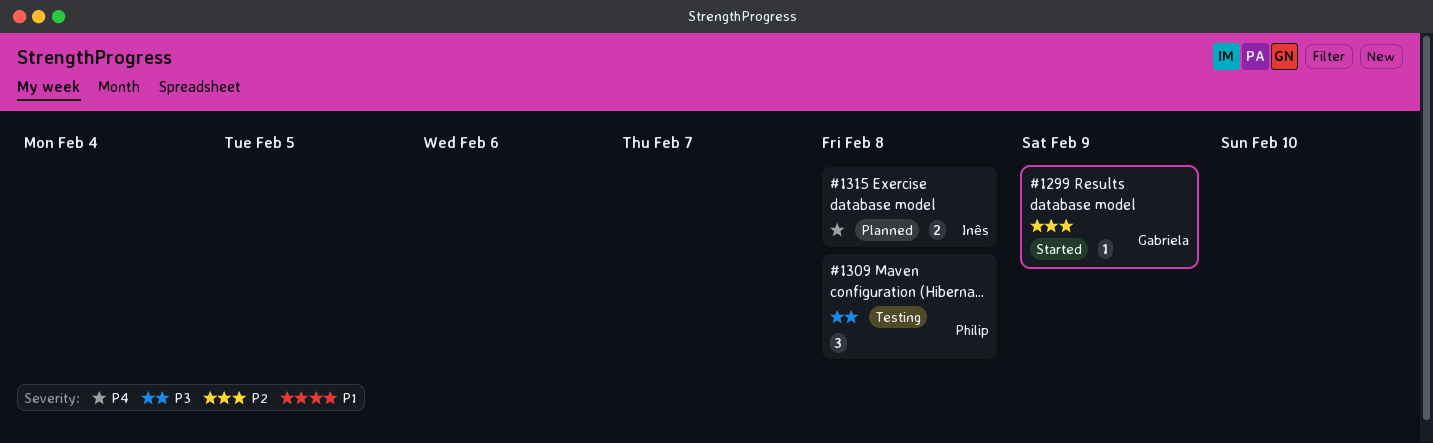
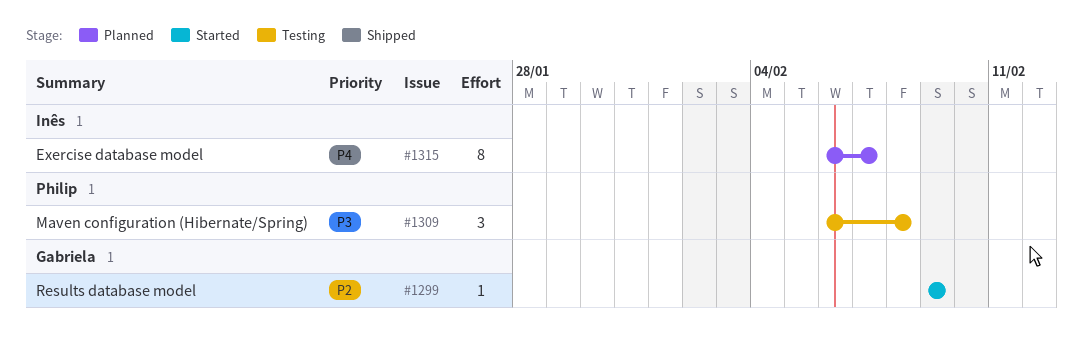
#1315, estimate: 2 -> 8
#1315, due: Feb 8 -> Feb 7

